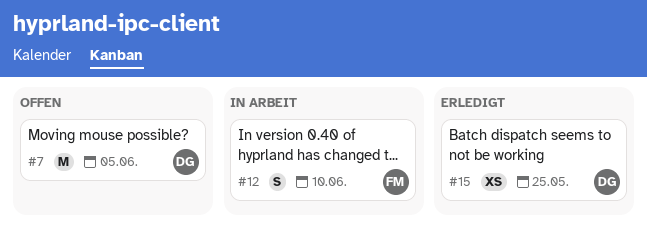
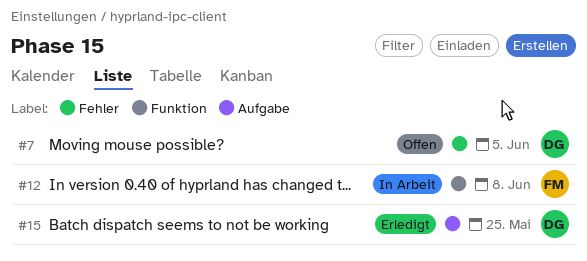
#12, due: Jun 10 -> Jun 8

